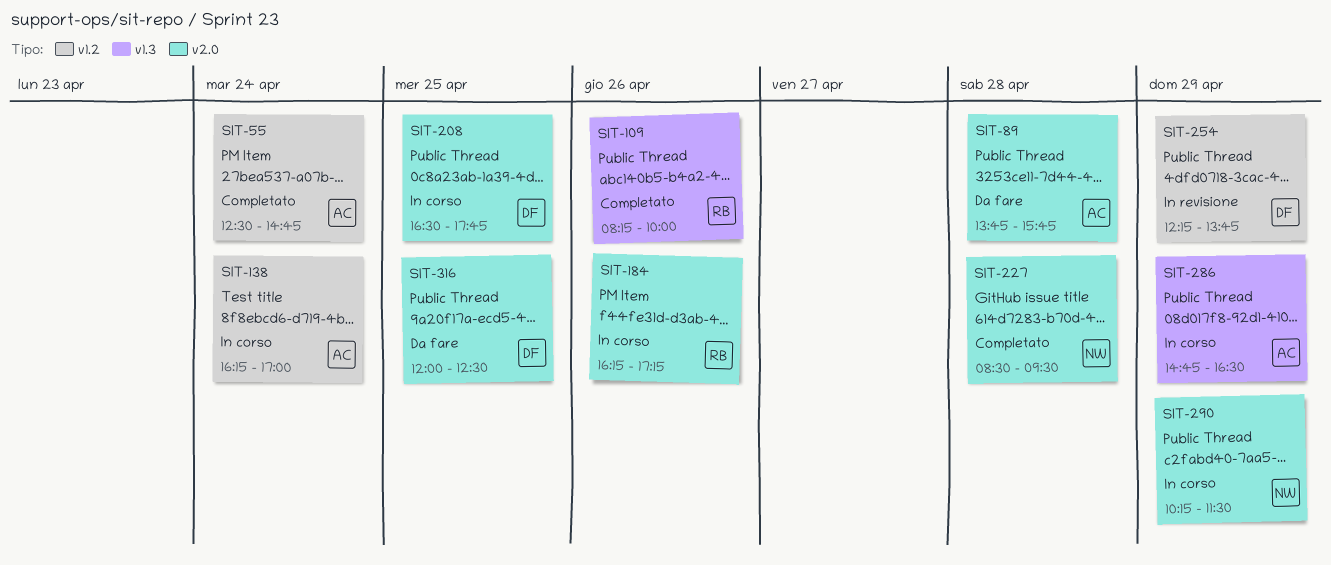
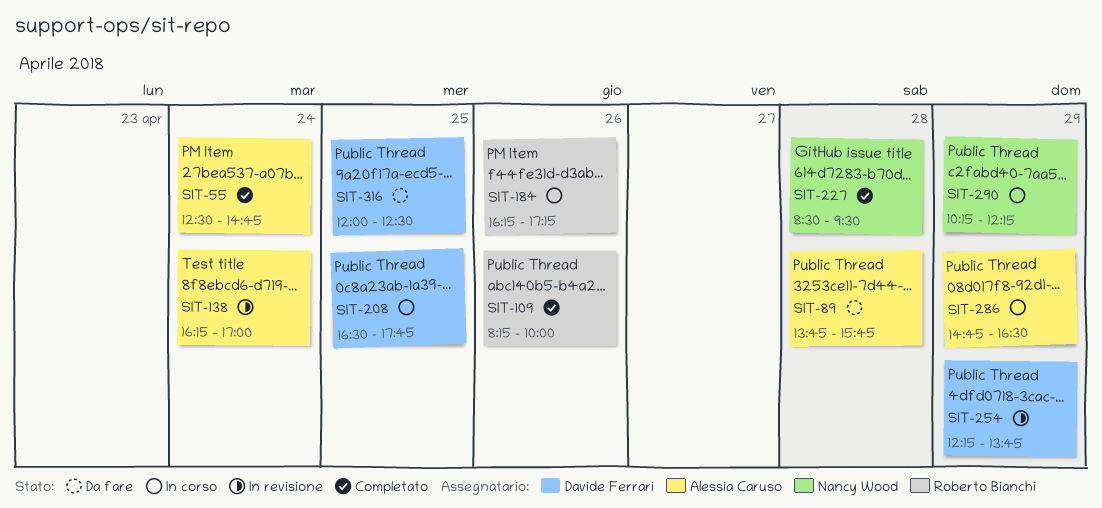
SIT-138, status: In corso -> In revisione
SIT-290, ends: 11:30 -> 12:15

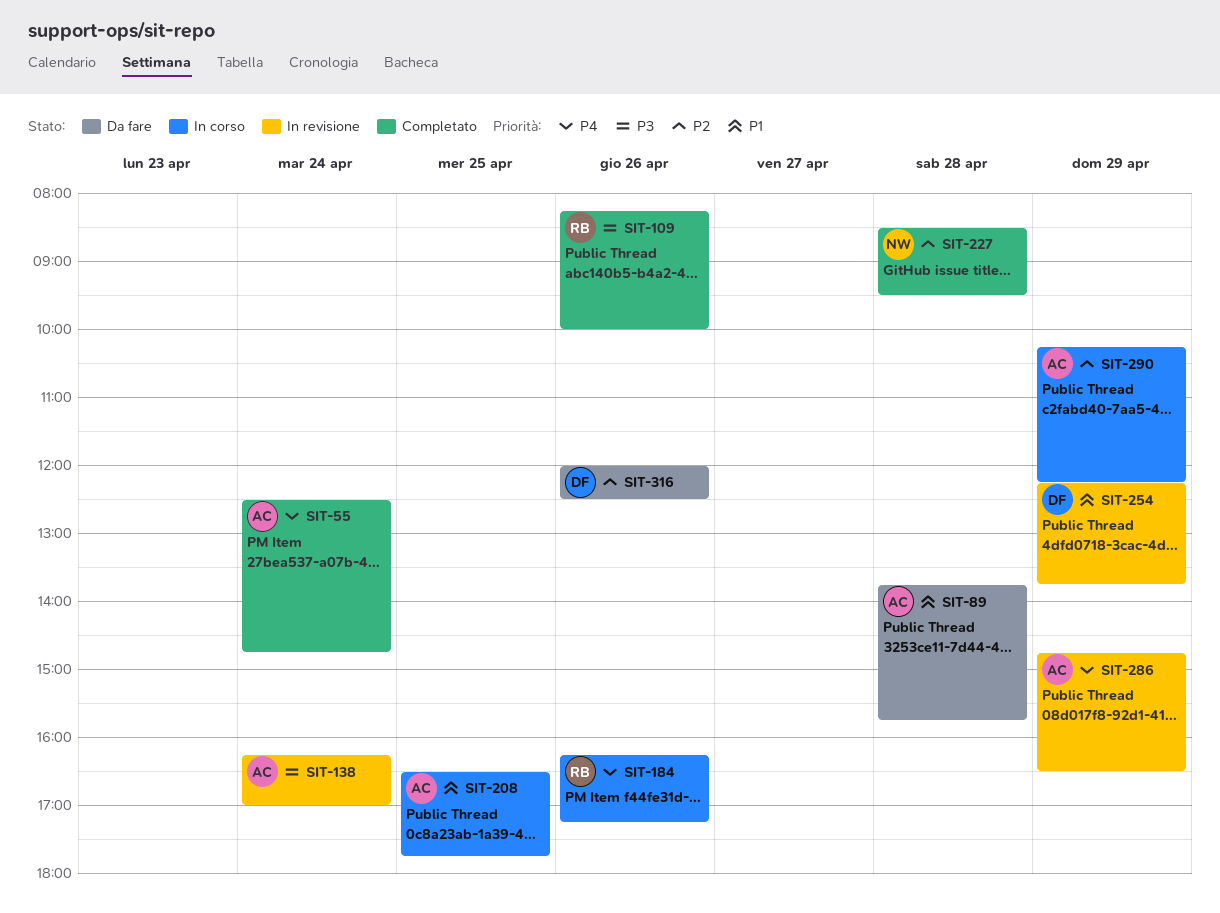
SIT-208, owner: Davide Ferrari -> Alessia Caruso
SIT-286, status: In corso -> In revisione
SIT-290, owner: Nancy Wood -> Alessia Caruso
SIT-316, day: Apr 25 -> Apr 26

